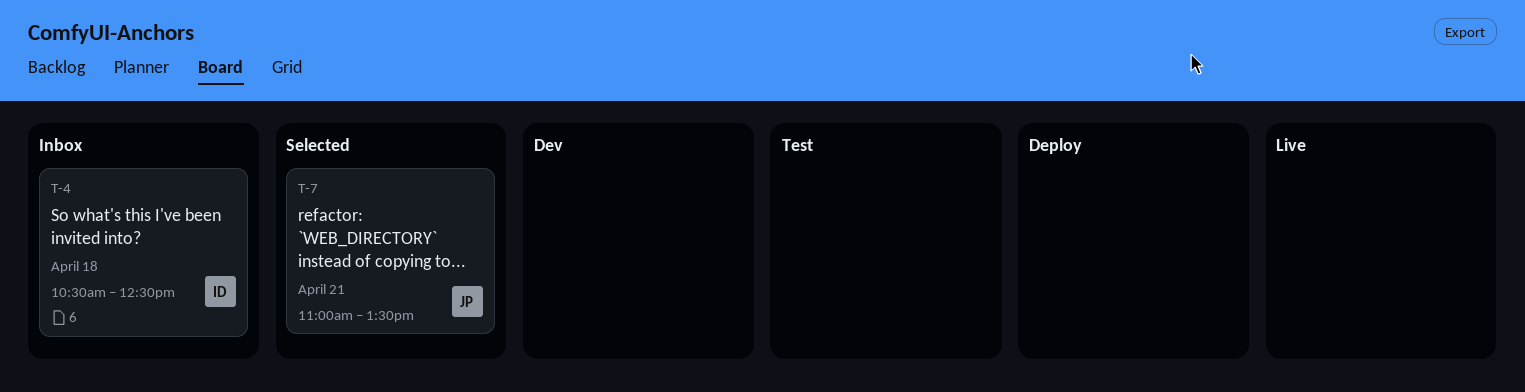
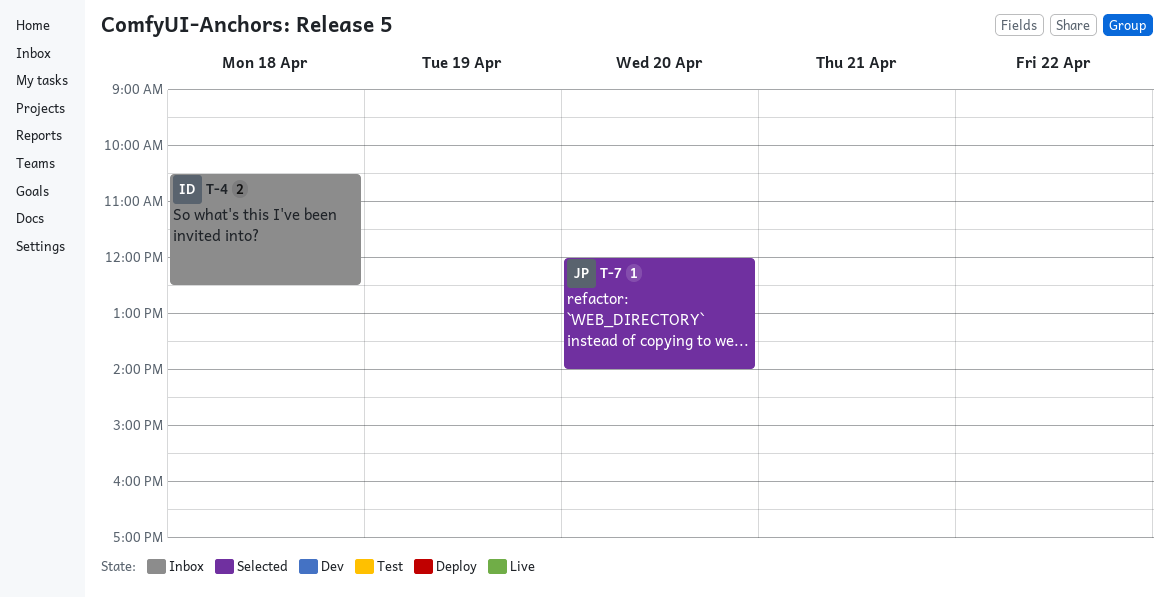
T-7, day: Apr 21 -> Apr 20
T-7, begins: 11:00 -> 12:00
T-7, ends: 13:30 -> 14:00

